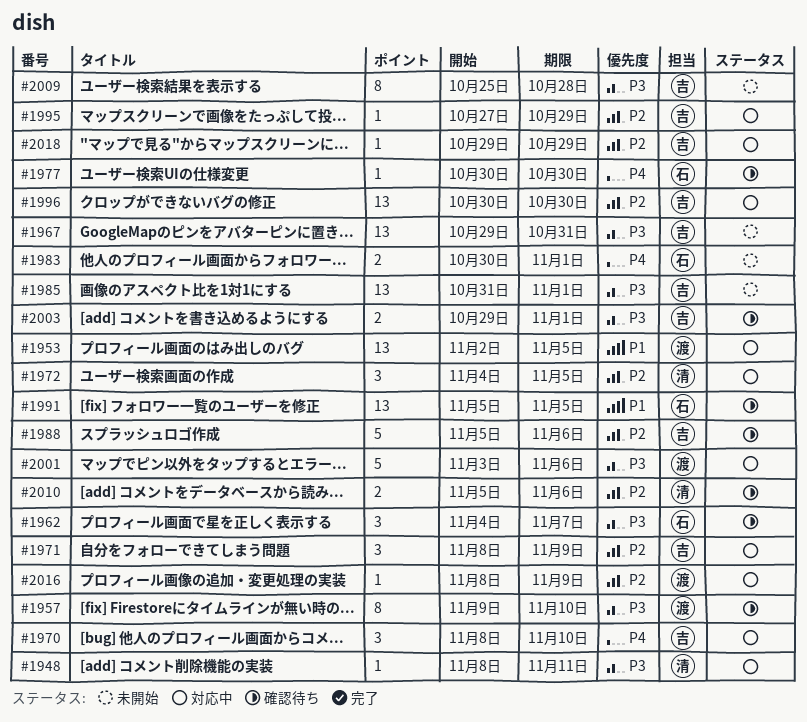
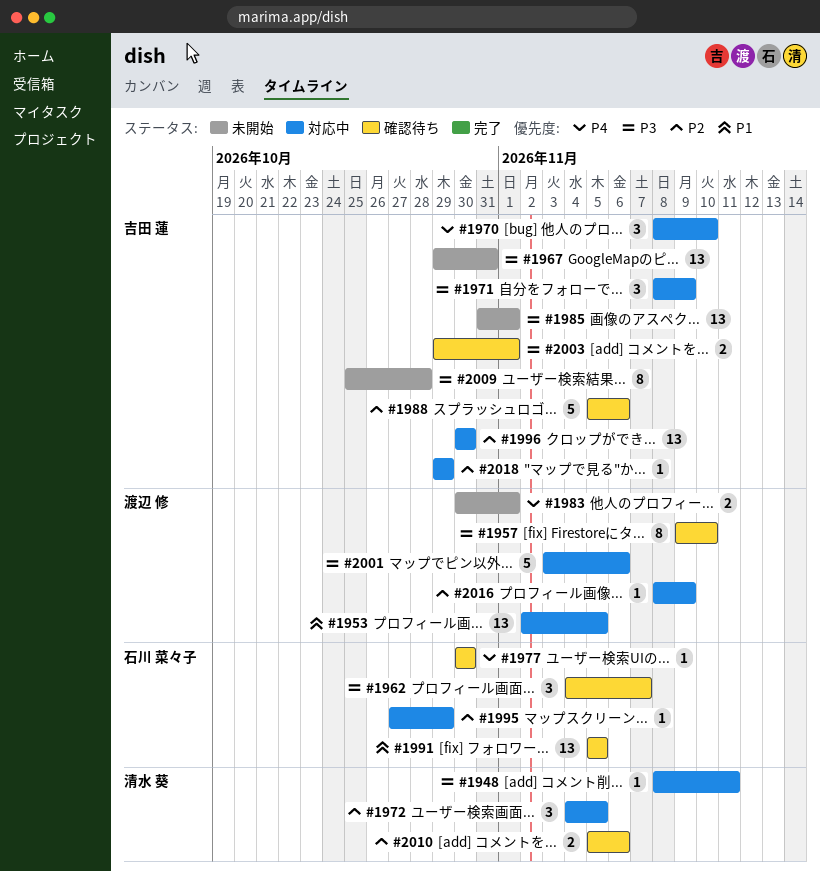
#1971, priority: P2 -> P3
#1983, owner: 石川 菜々子 -> 渡辺 修
#1995, owner: 吉田 蓮 -> 石川 菜々子

